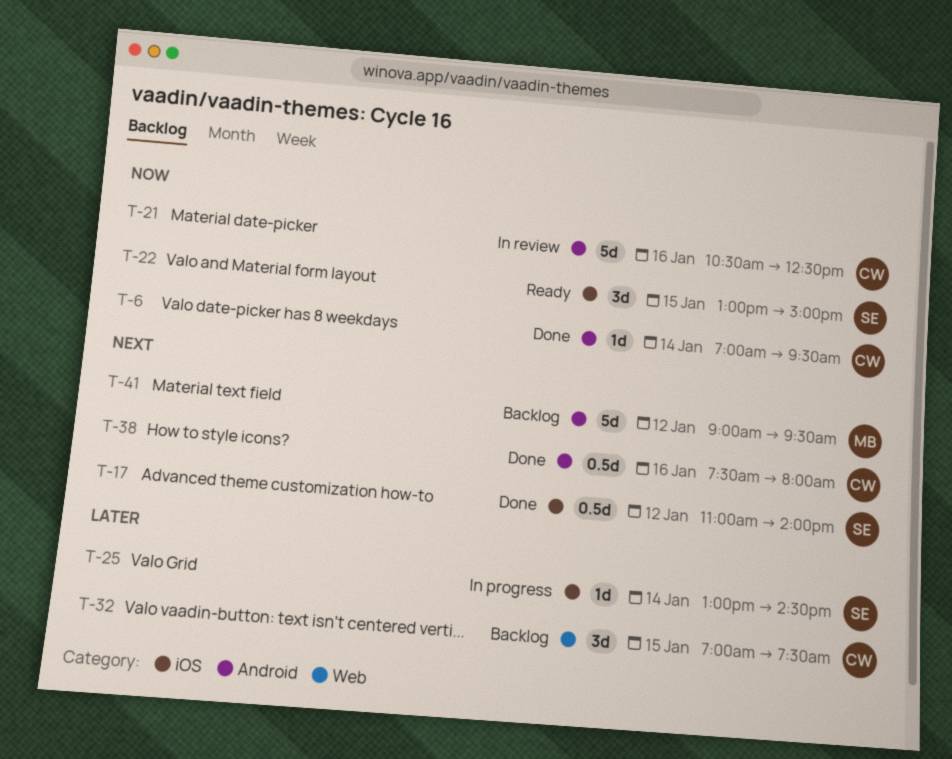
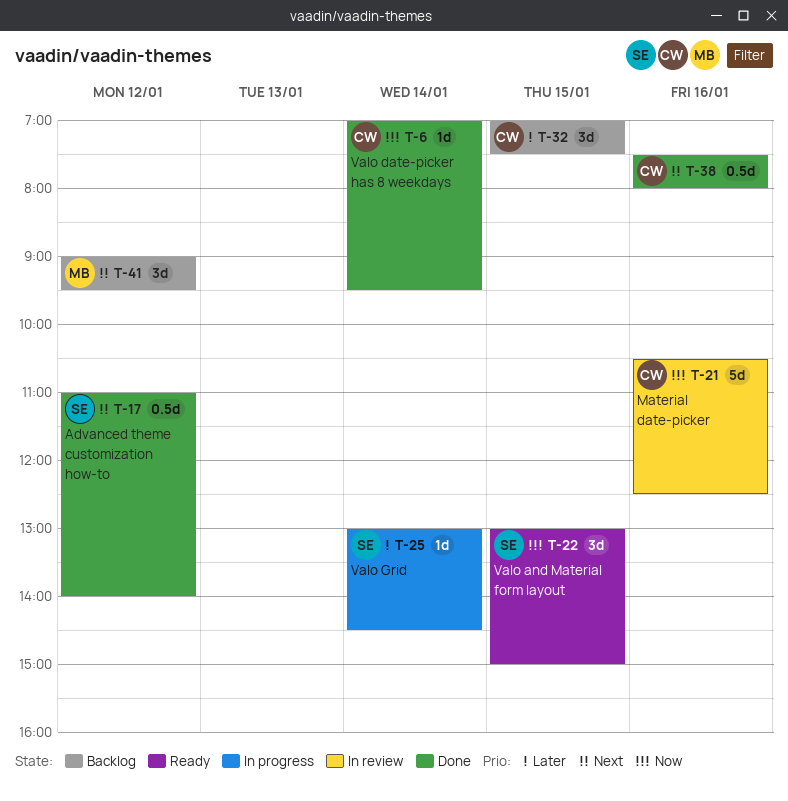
T-41, estimate: 5d -> 3d

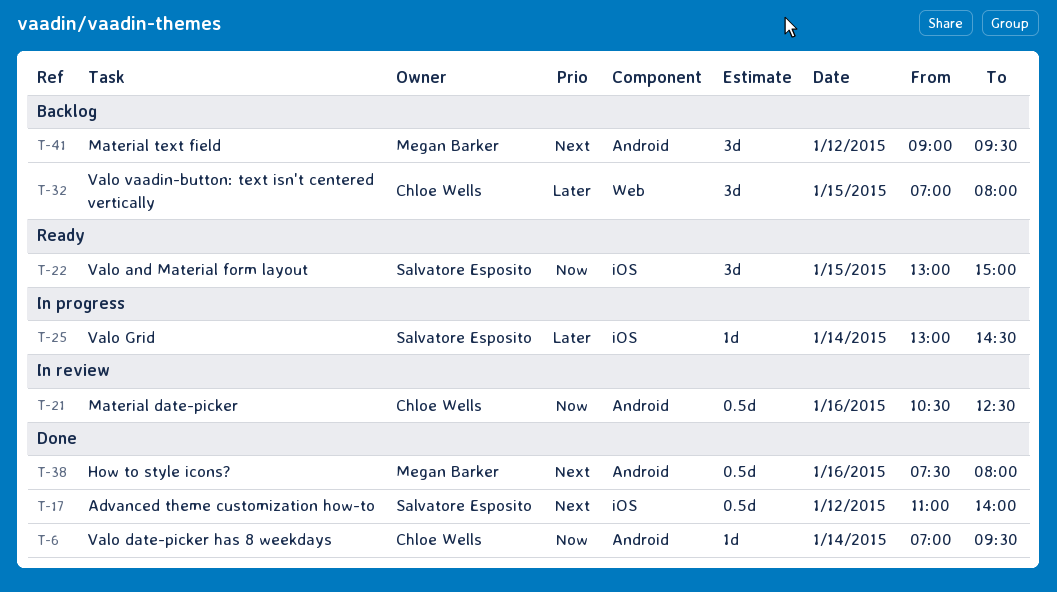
T-21, estimate: 5d -> 0.5d
T-32, ends: 07:30 -> 08:00
T-38, owner: Chloe Wells -> Megan Barker

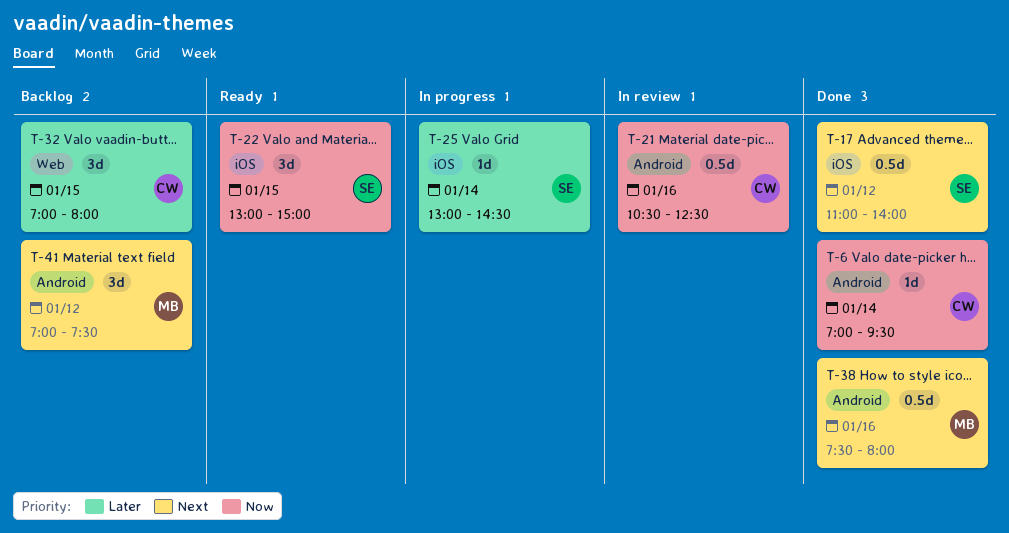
T-41, begins: 09:00 -> 07:00
T-41, ends: 09:30 -> 07:30

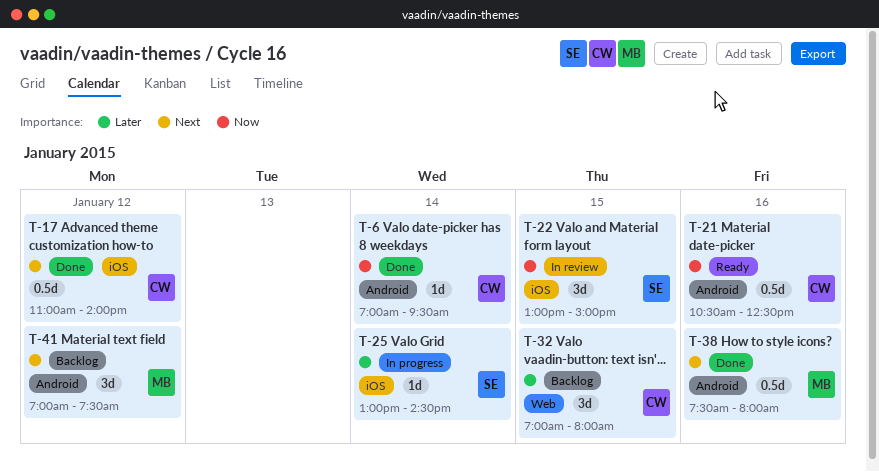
T-17, owner: SE -> CW
T-21, status: In review -> Ready
T-22, status: Ready -> In review

